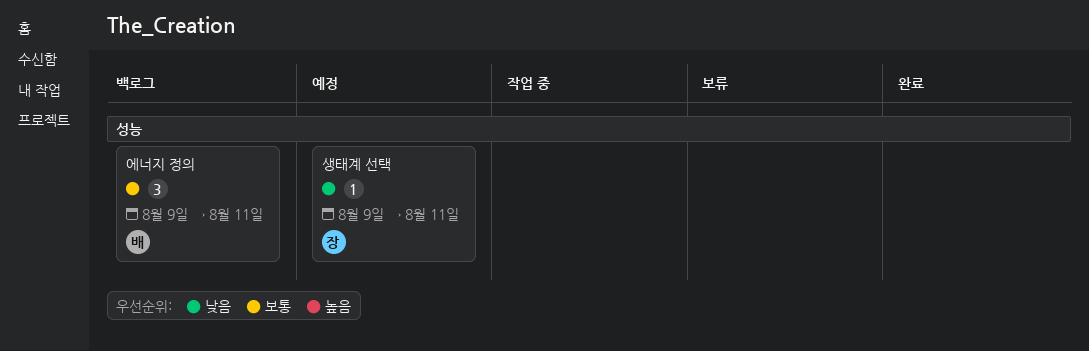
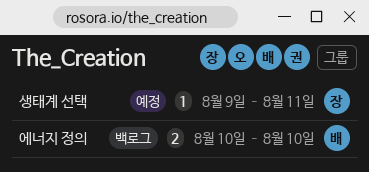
에너지 정의, estimate: 3 -> 2
에너지 정의, start: Aug 9 -> Aug 10
에너지 정의, due: Aug 11 -> Aug 10

